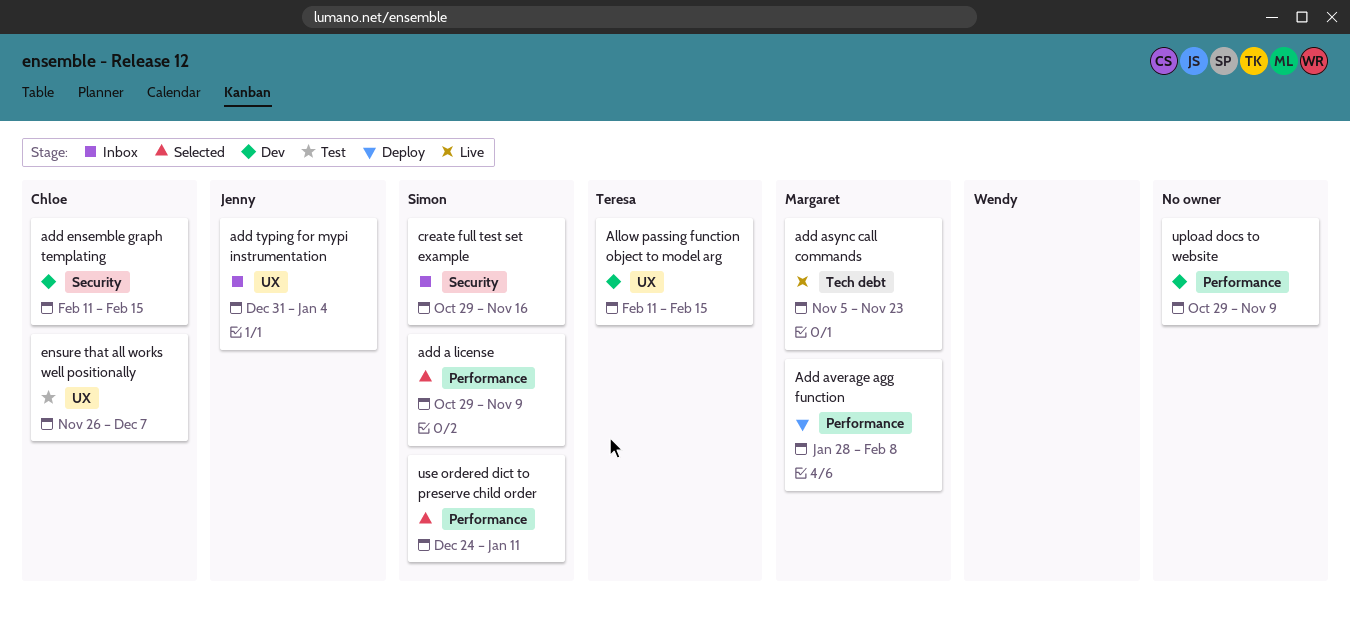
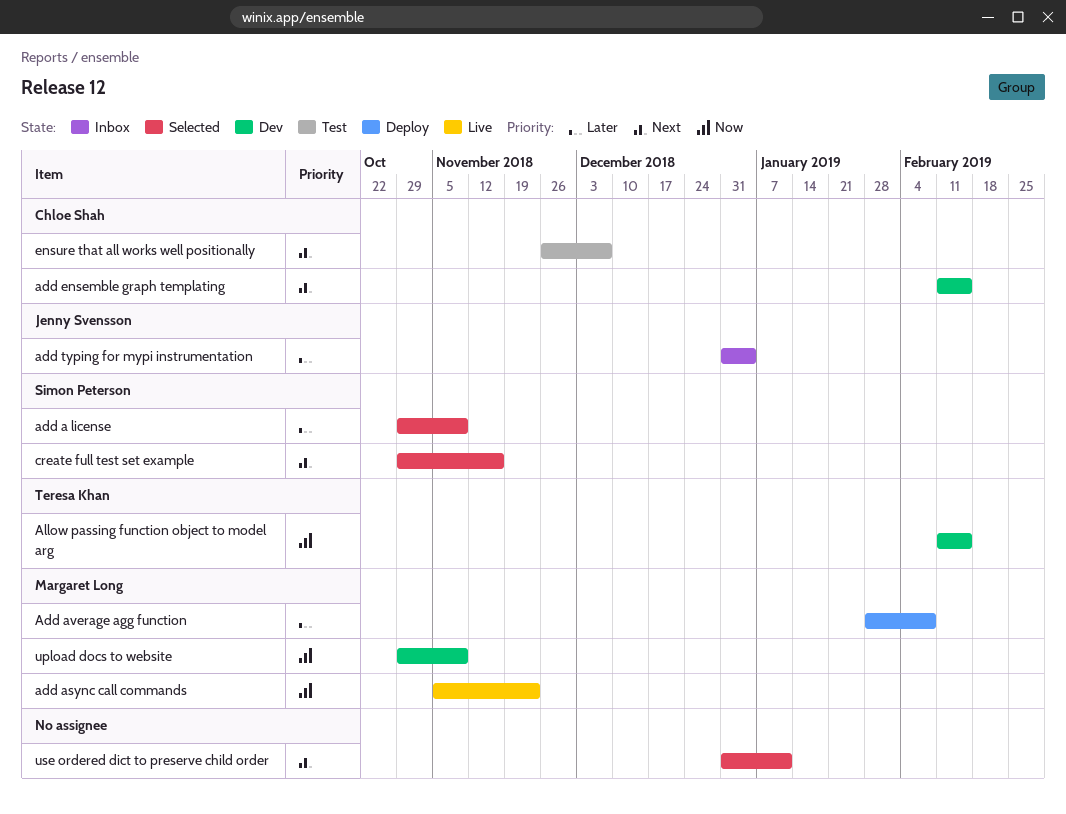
create full test set example, status: Inbox -> Selected
upload docs to website, owner: none -> Margaret Long
use ordered dict to preserve child order, owner: Simon Peterson -> none
use ordered dict to preserve child order, start: Dec 24 -> Dec 31

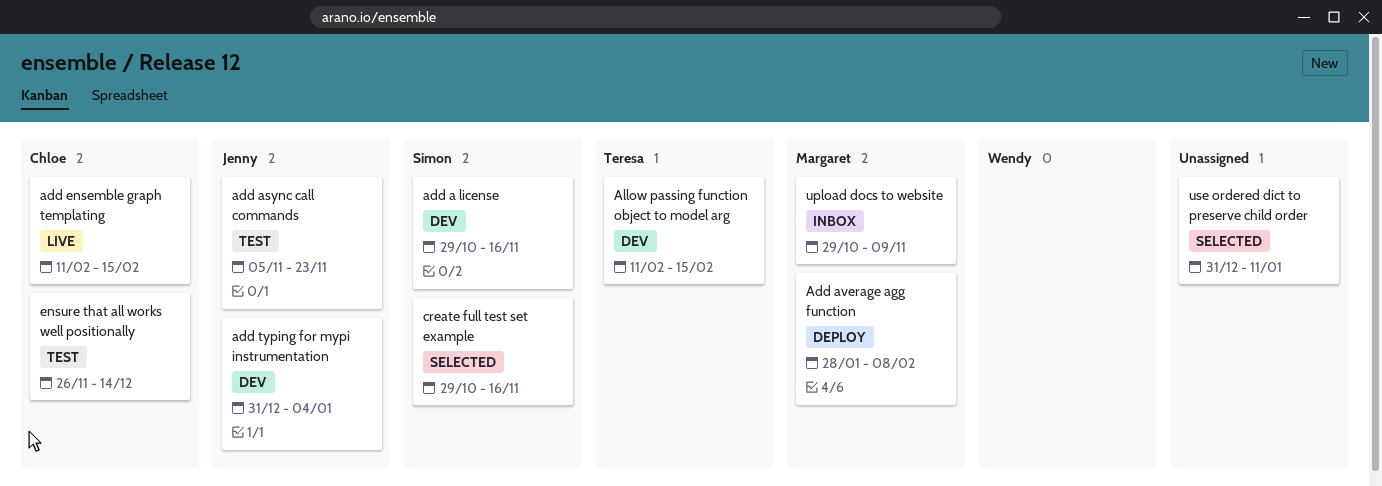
add a license, status: Selected -> Dev
add a license, due: Nov 9 -> Nov 16
add async call commands, status: Live -> Test
add async call commands, owner: Margaret Long -> Jenny Svensson
add ensemble graph templating, status: Dev -> Live
add typing for mypi instrumentation, status: Inbox -> Dev
ensure that all works well positionally, due: Dec 7 -> Dec 14
upload docs to website, status: Dev -> Inbox

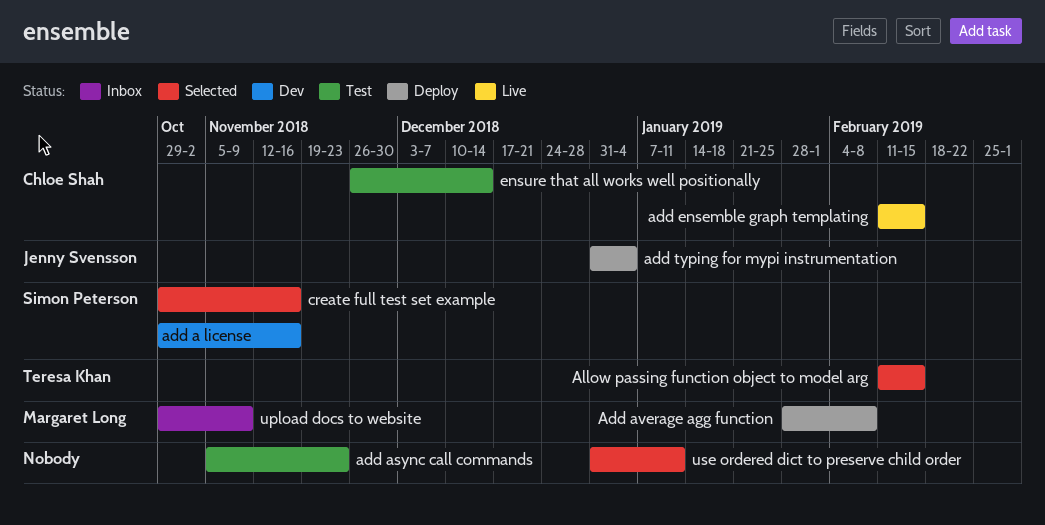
add async call commands, owner: Jenny Svensson -> none
add typing for mypi instrumentation, status: Dev -> Deploy
Allow passing function object to model arg, status: Dev -> Selected

